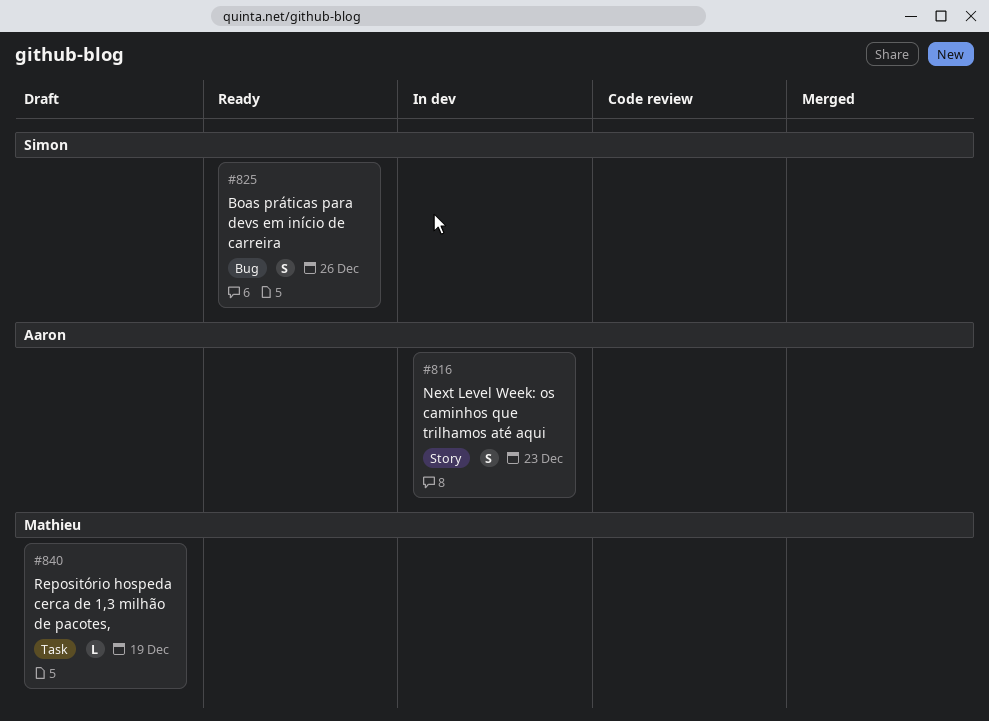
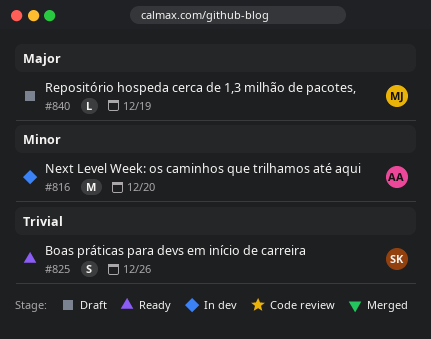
#816, estimate: S -> M
#816, due: Dec 23 -> Dec 20

